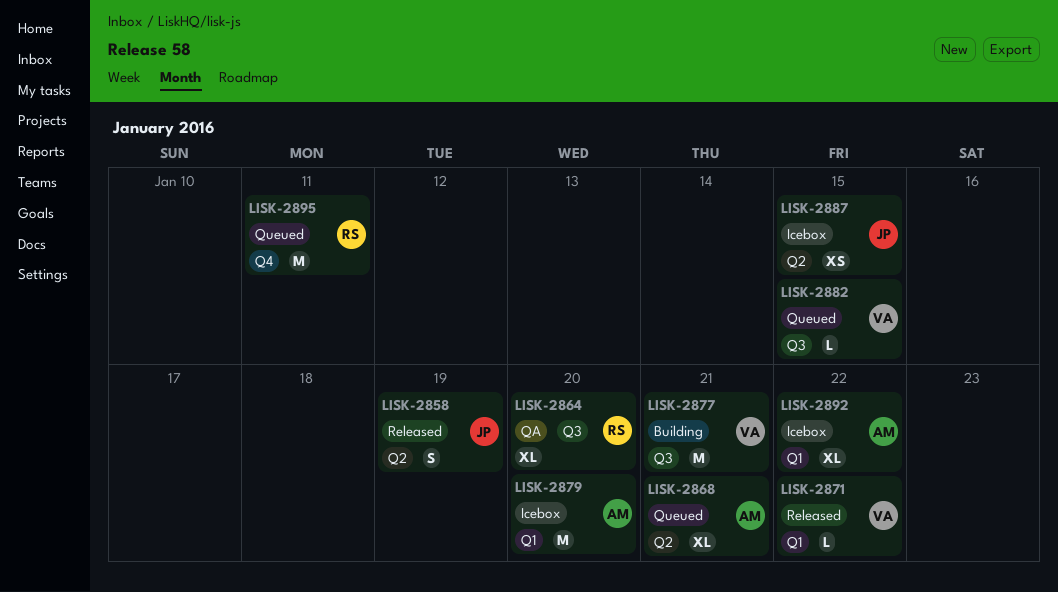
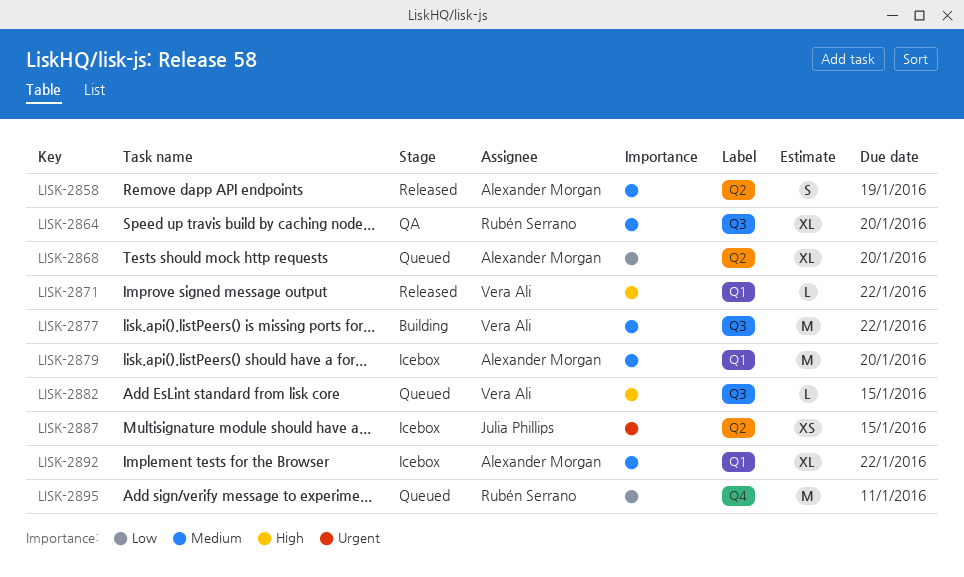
LISK-2858, owner: Julia Phillips -> Alexander Morgan
LISK-2868, due: Jan 21 -> Jan 20
LISK-2877, due: Jan 21 -> Jan 22

